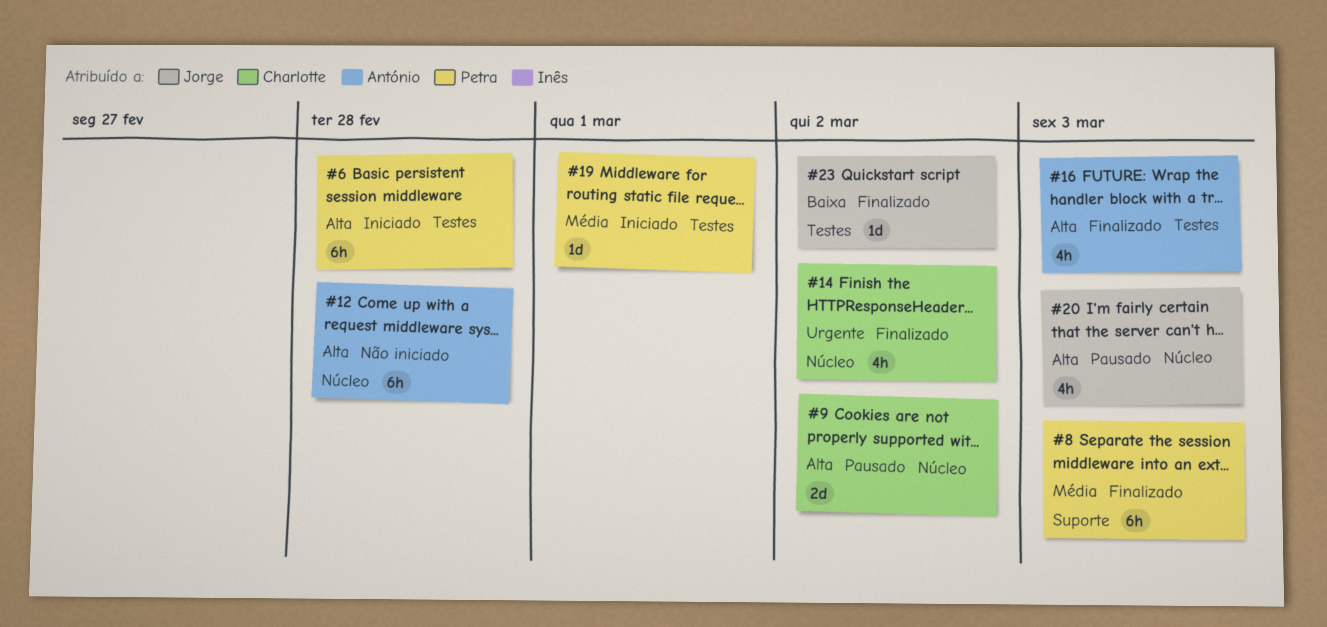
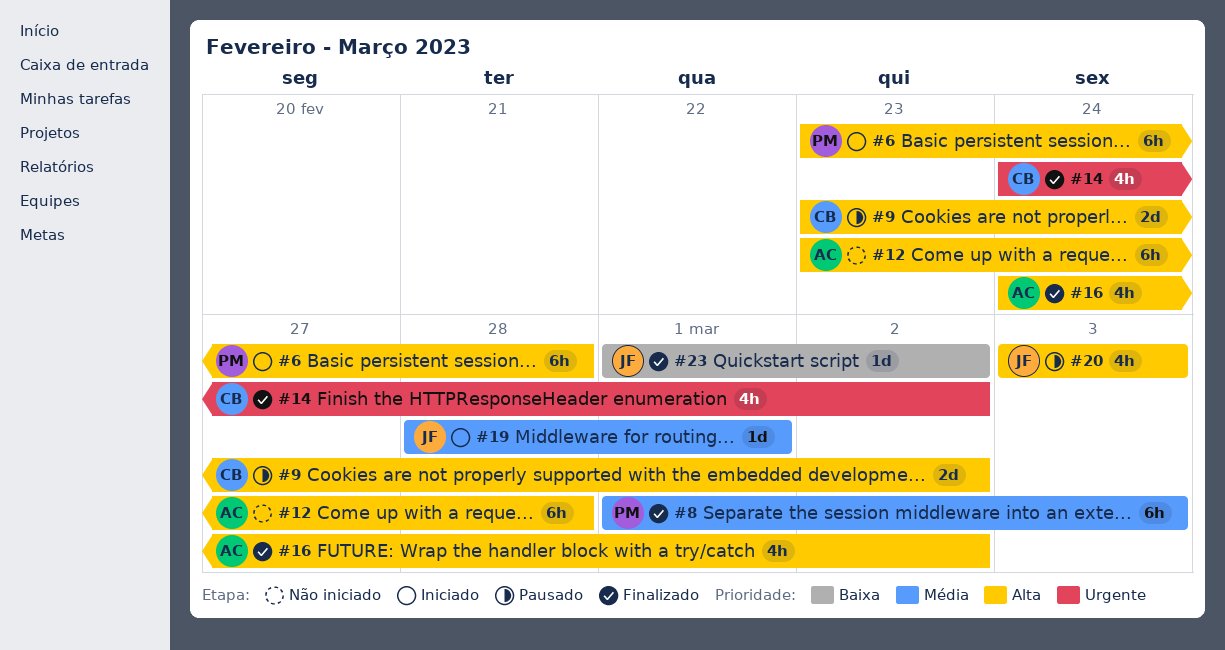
#16, due: Mar 3 -> Mar 2
#19, owner: Petra -> Jorge

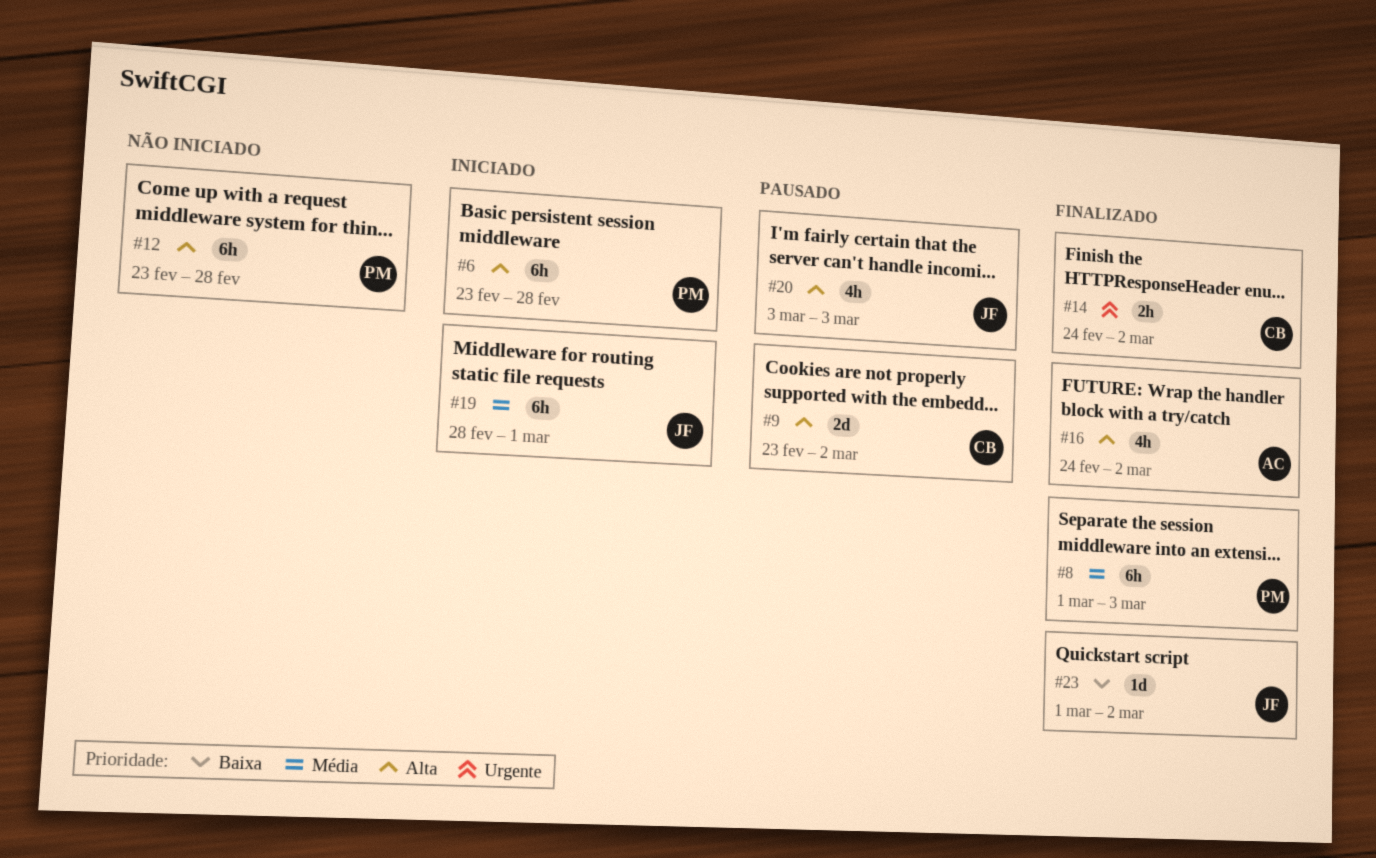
#12, owner: AC -> PM
#14, estimate: 4h -> 2h
#19, estimate: 1d -> 6h

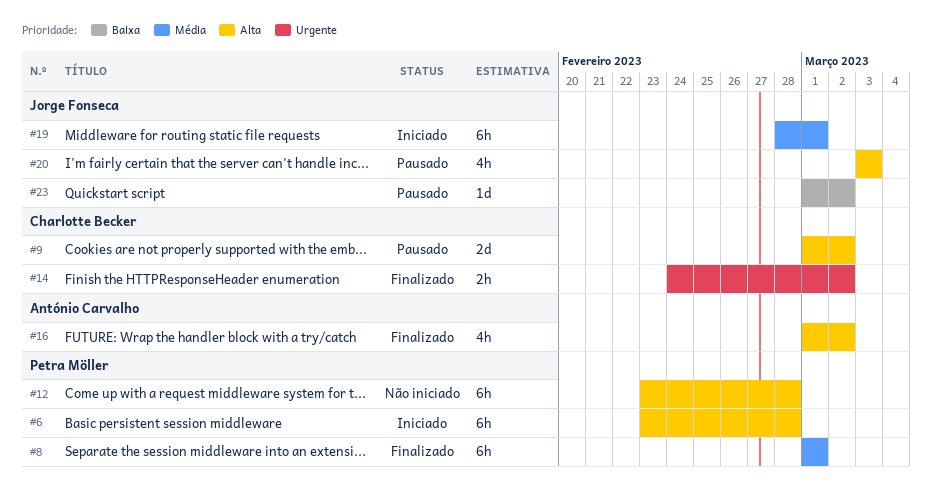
#8, due: Mar 3 -> Mar 1
#9, start: Feb 23 -> Mar 1
#16, start: Feb 24 -> Mar 1
#23, status: Finalizado -> Pausado

